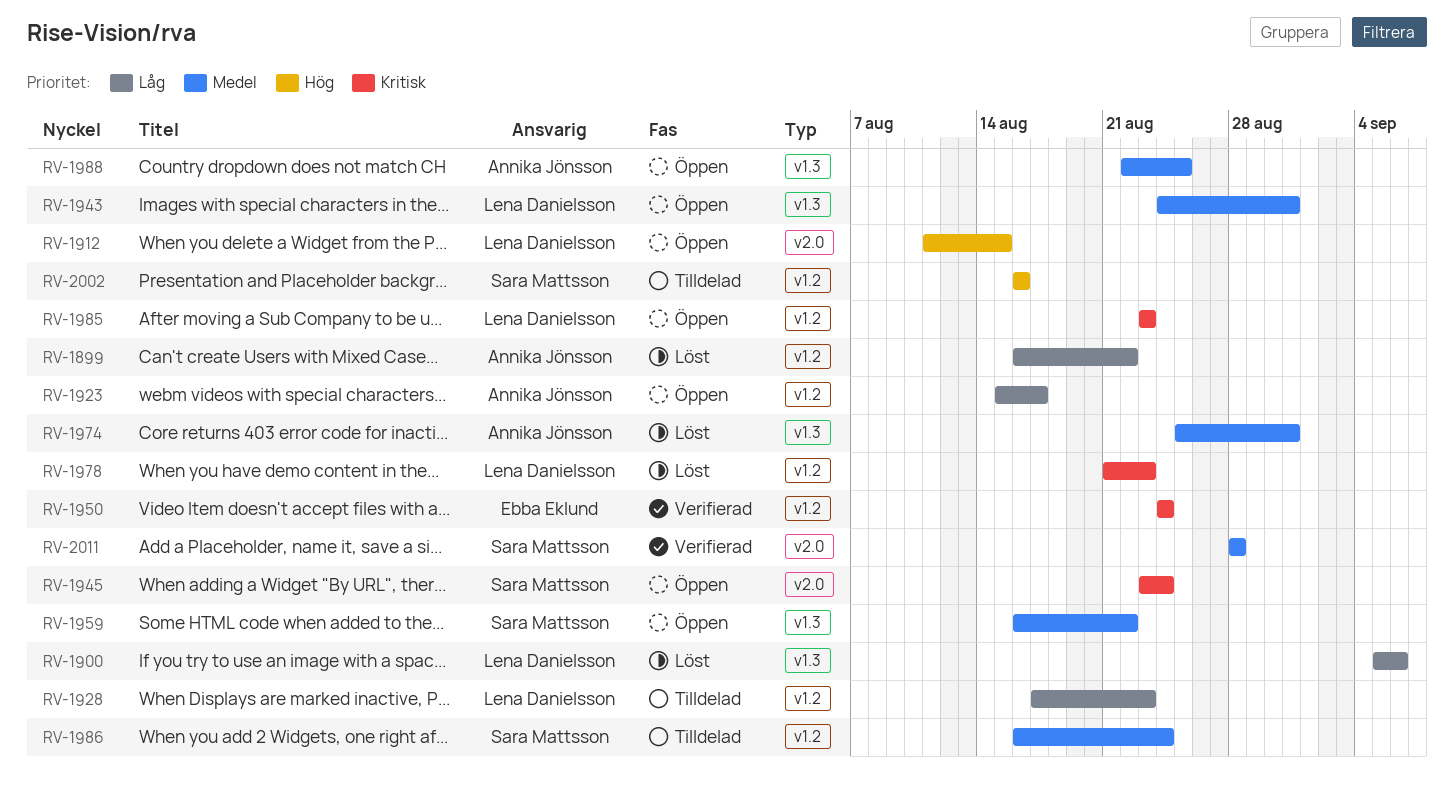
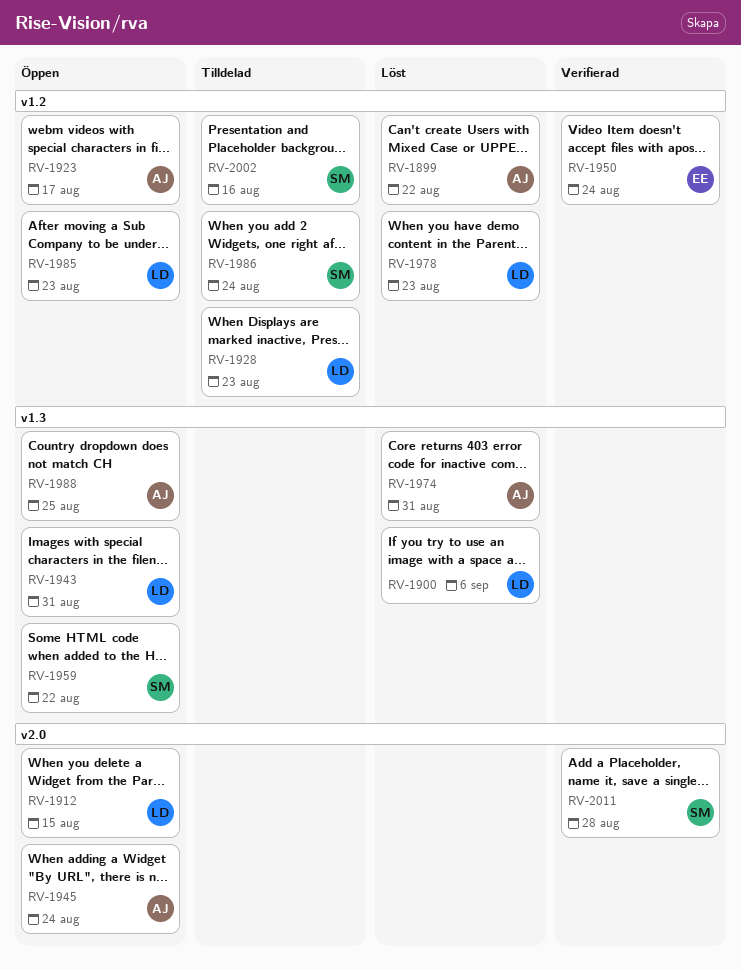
RV-1945, owner: Sara Mattsson -> Annika Jönsson

